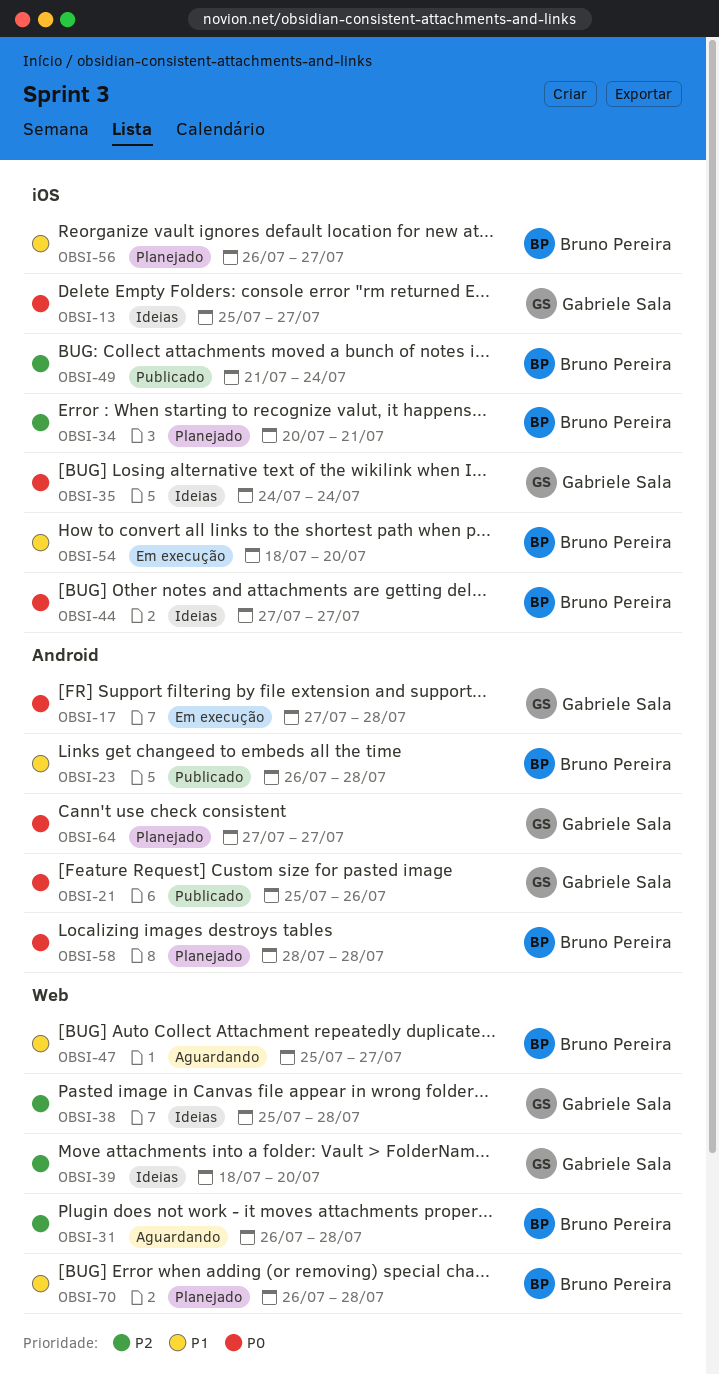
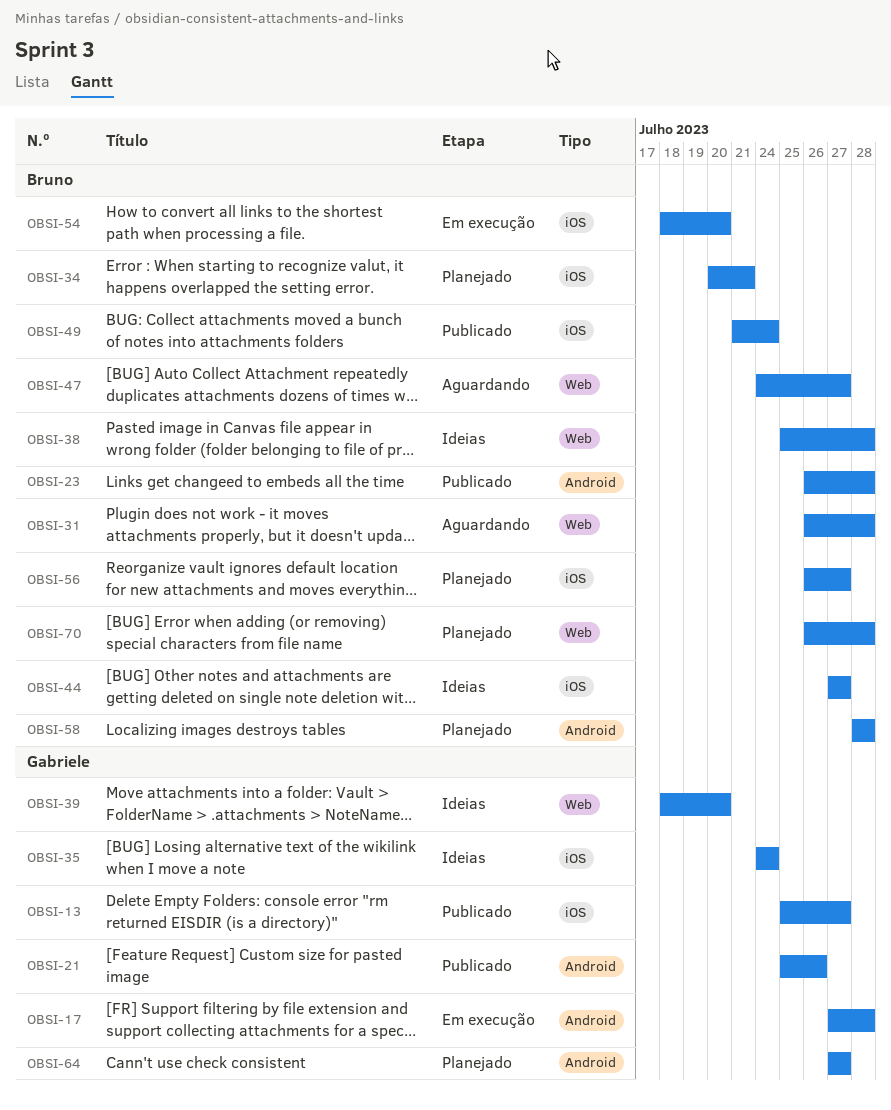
OBSI-13, status: Ideias -> Publicado
OBSI-38, owner: Gabriele Sala -> Bruno Pereira
OBSI-47, start: Jul 25 -> Jul 24

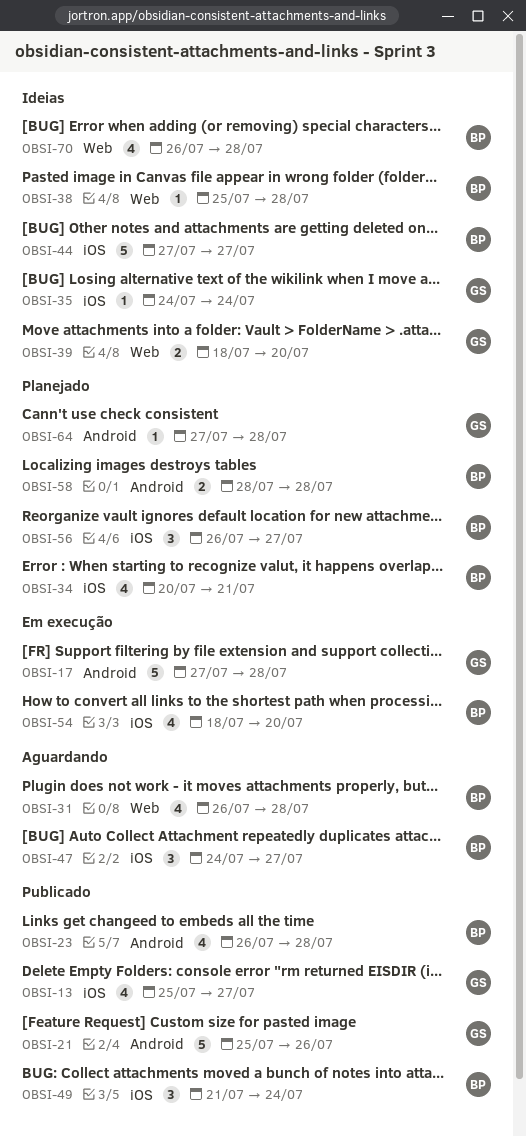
OBSI-47, label: Web -> iOS
OBSI-64, due: Jul 27 -> Jul 28
OBSI-70, status: Planejado -> Ideias

